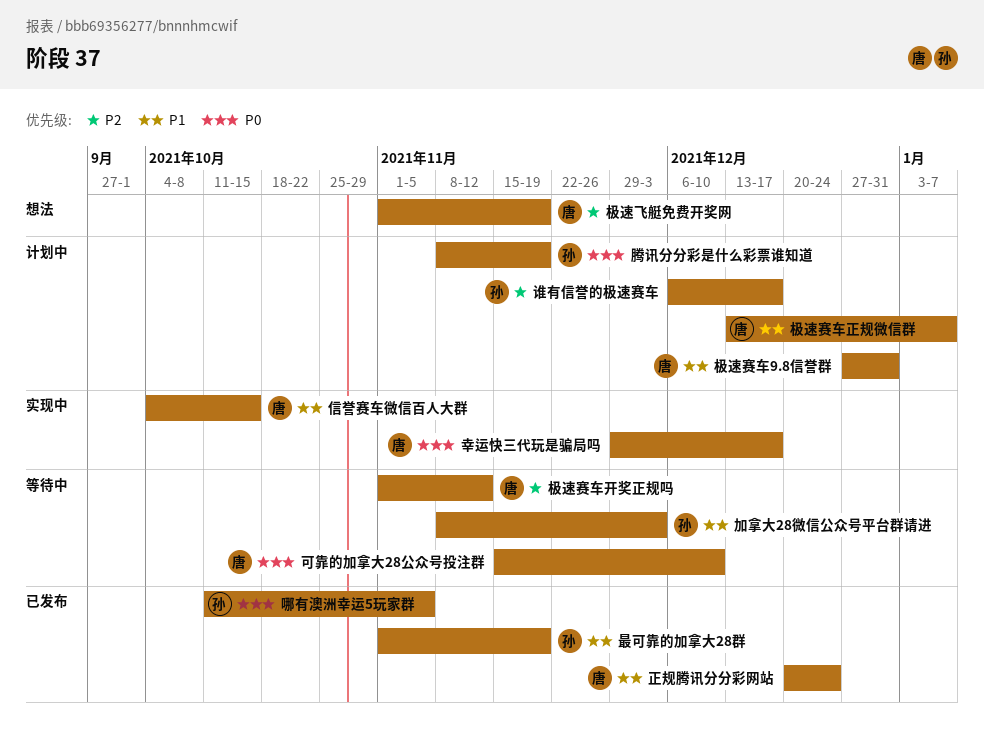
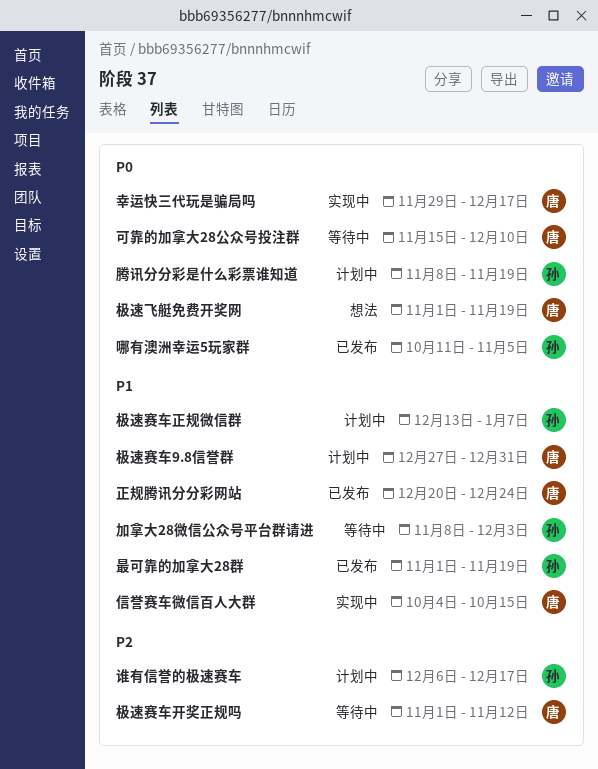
极速赛车正规微信群, owner: 唐 -> 孙
极速飞艇免费开奖网, priority: P2 -> P0

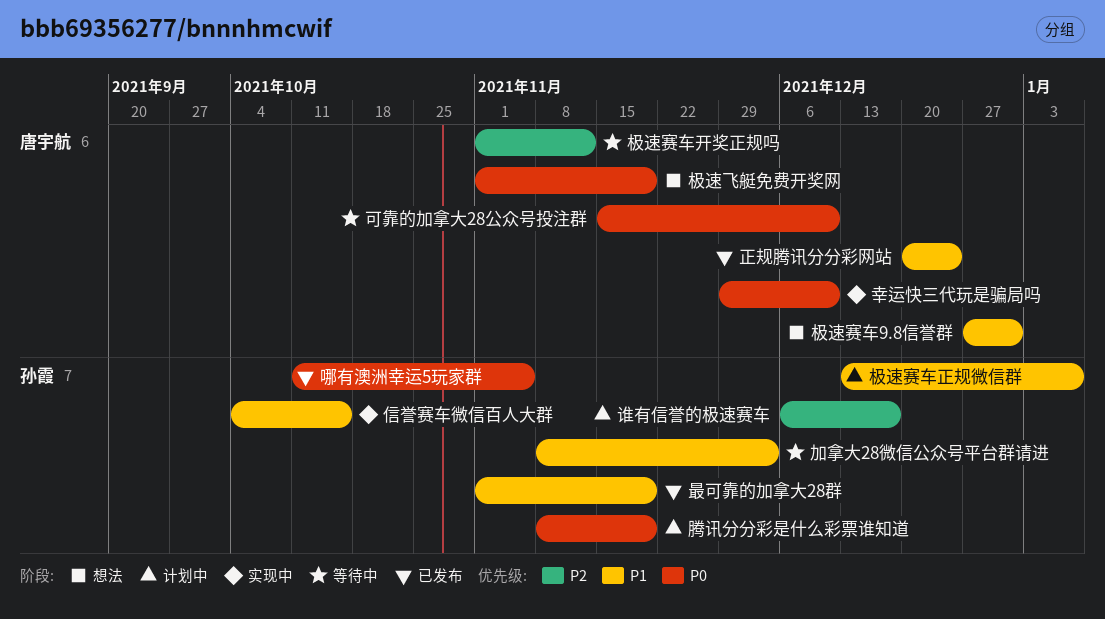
信誉赛车微信百人大群, owner: 唐宇航 -> 孙霞
幸运快三代玩是骗局吗, due: Dec 17 -> Dec 10
极速赛车9.8信誉群, status: 计划中 -> 想法

